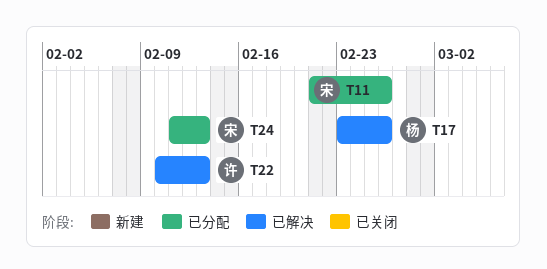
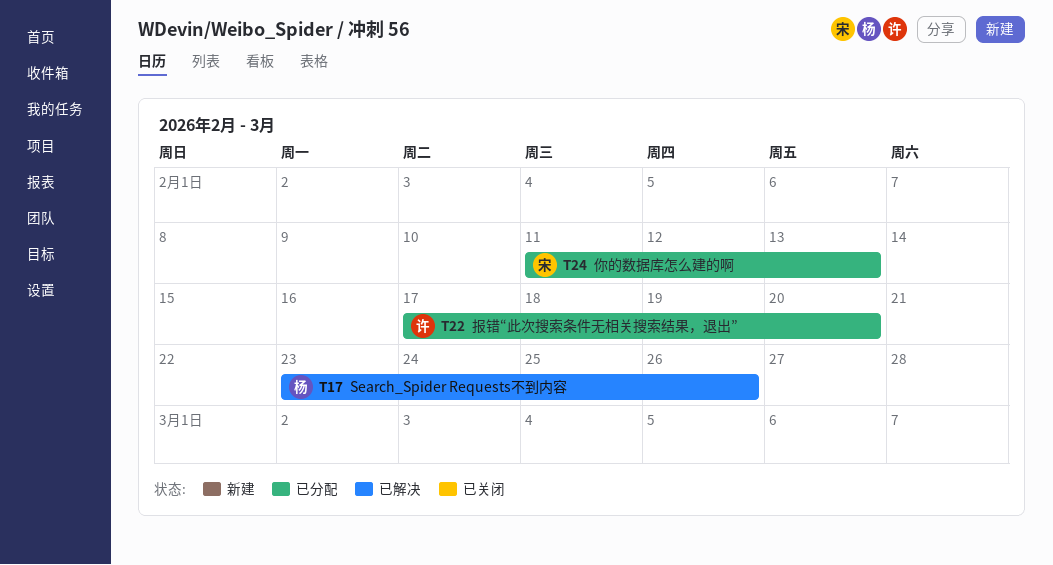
T11: present -> none
T22, status: 已解决 -> 已分配
T22, start: Feb 10 -> Feb 17
T22, due: Feb 13 -> Feb 20

